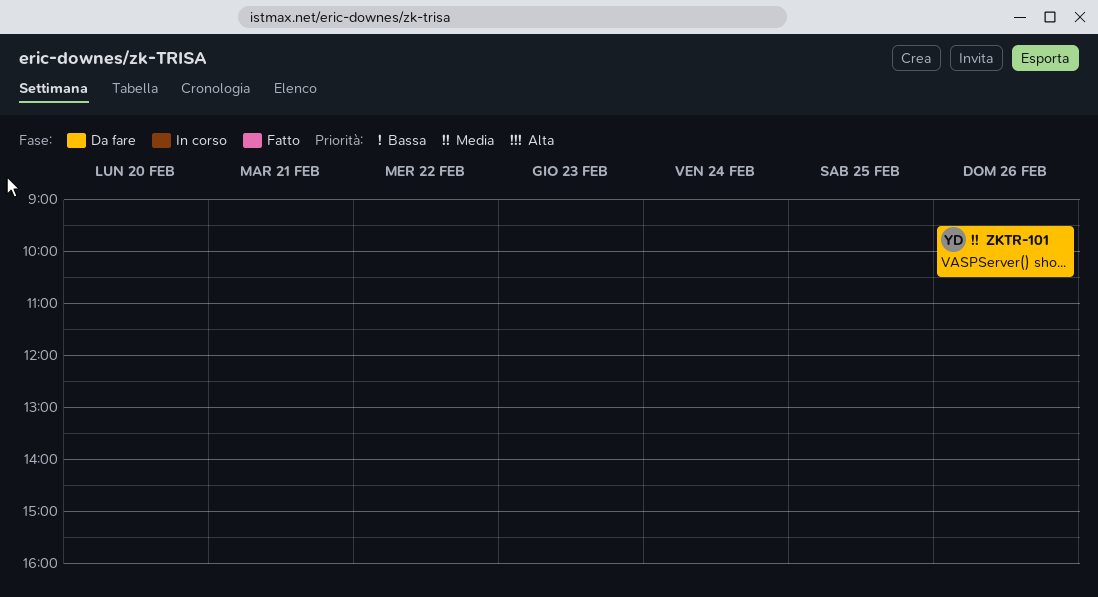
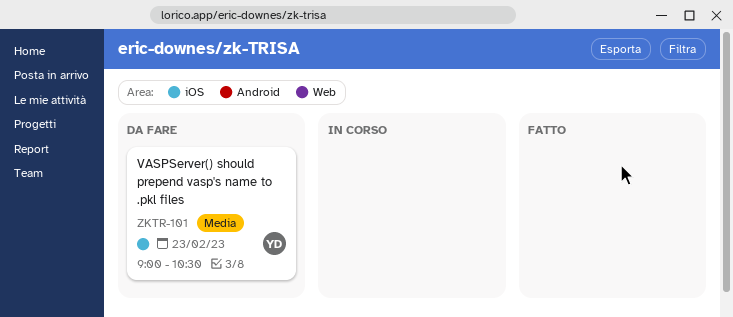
ZKTR-101, day: Feb 26 -> Feb 23
ZKTR-101, begins: 09:30 -> 09:00

